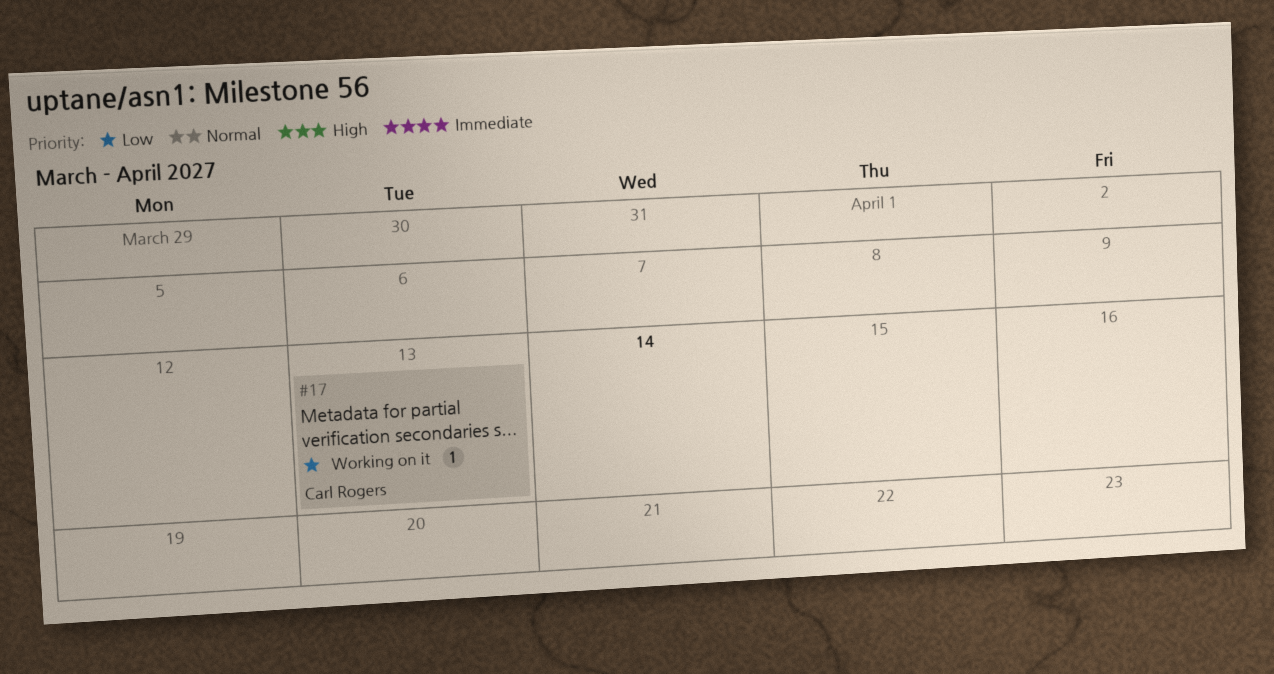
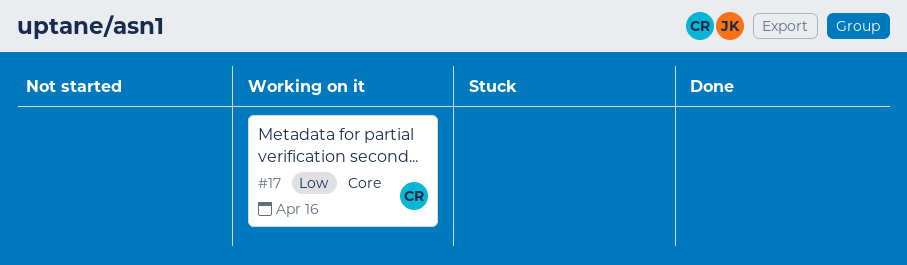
#17, due: Apr 13 -> Apr 16

